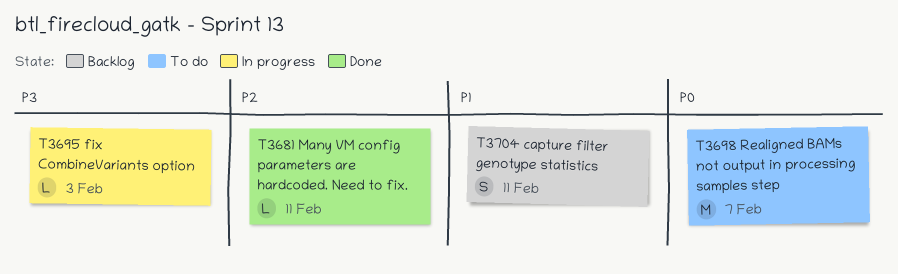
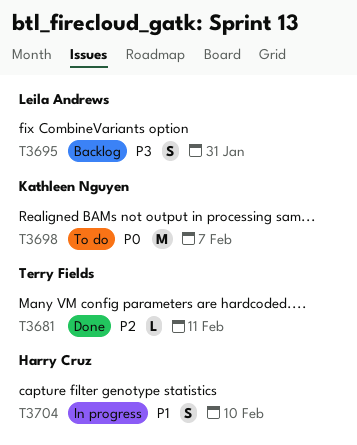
T3695, status: In progress -> Backlog
T3695, estimate: L -> S
T3695, due: Feb 3 -> Jan 31
T3704, status: Backlog -> In progress
T3704, due: Feb 11 -> Feb 10

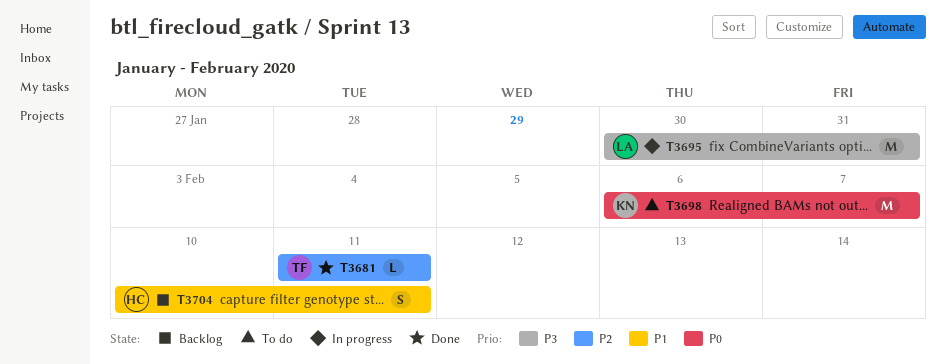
T3695, status: Backlog -> In progress
T3695, estimate: S -> M
T3704, status: In progress -> Backlog
T3704, due: Feb 10 -> Feb 11

